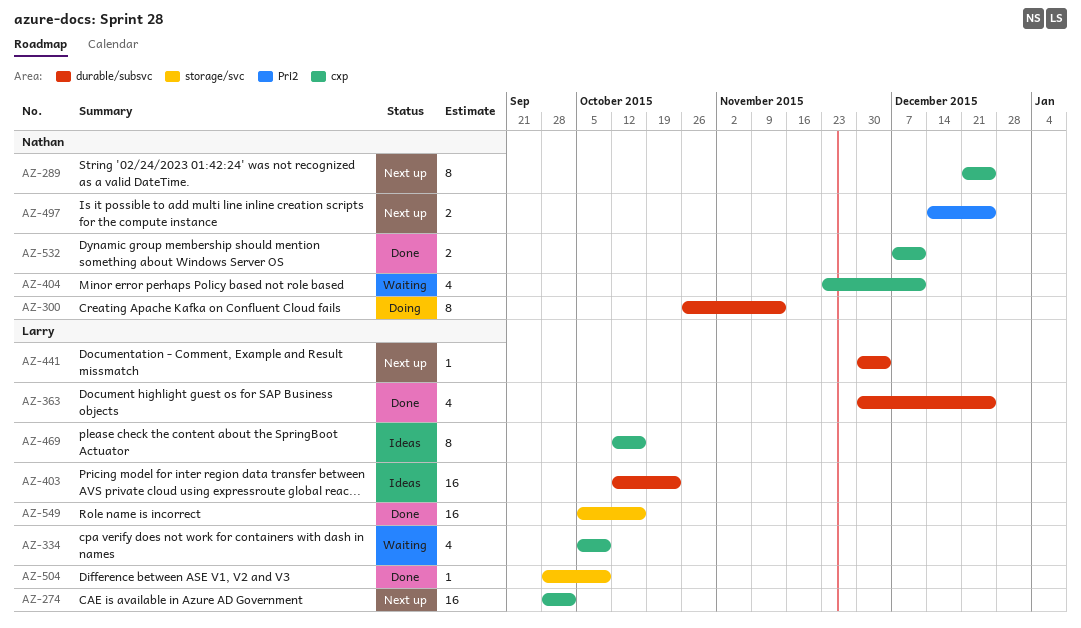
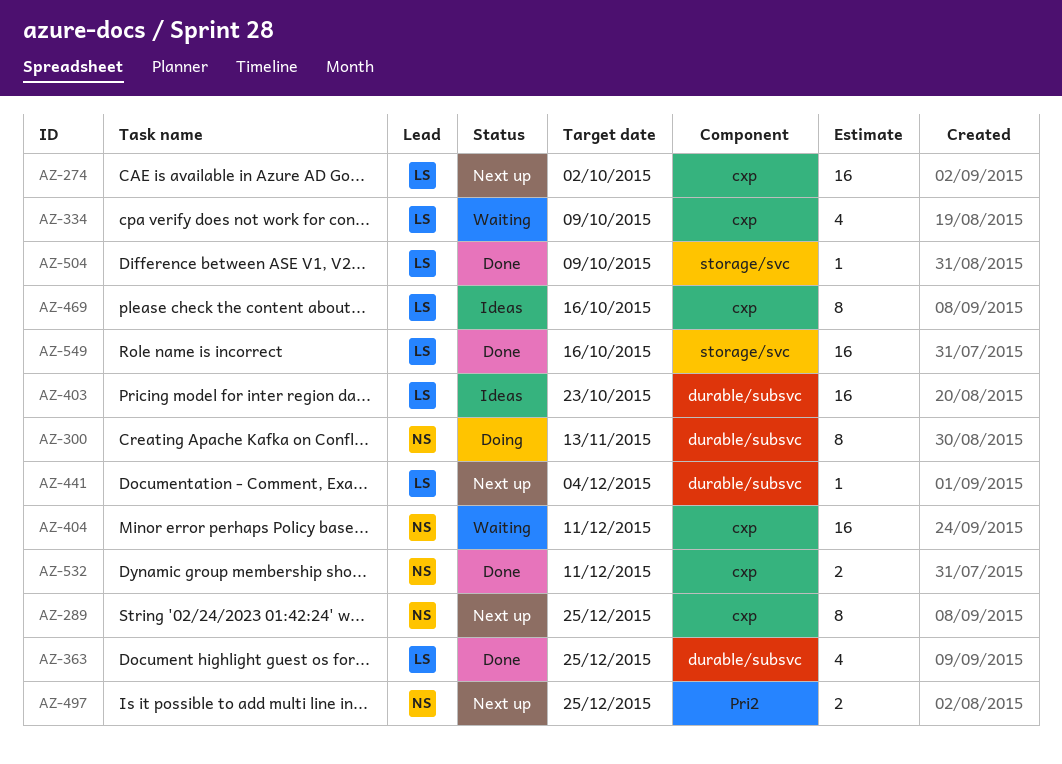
AZ-404, estimate: 4 -> 16

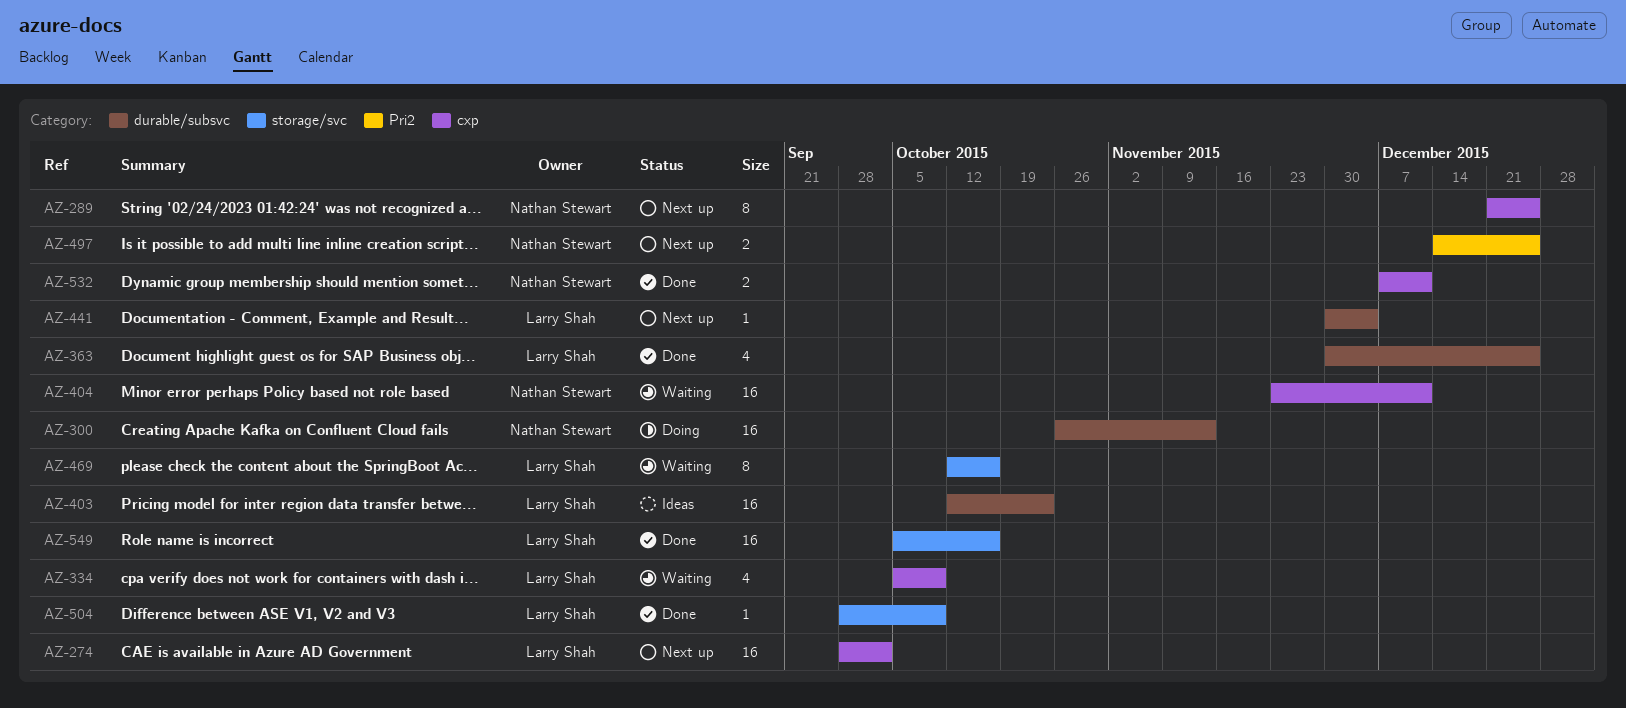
AZ-300, estimate: 8 -> 16
AZ-469, status: Ideas -> Waiting
AZ-469, label: cxp -> storage/svc

